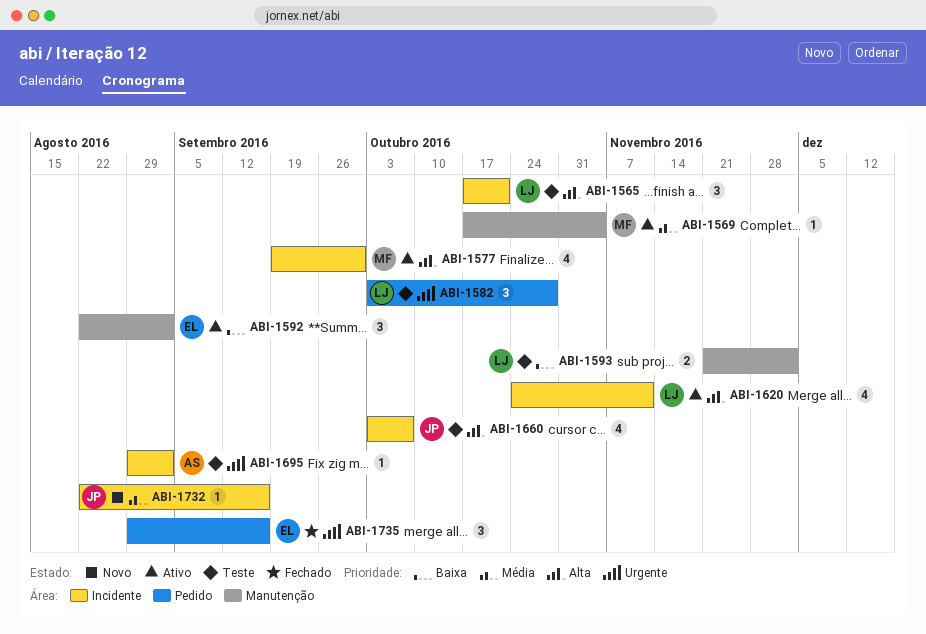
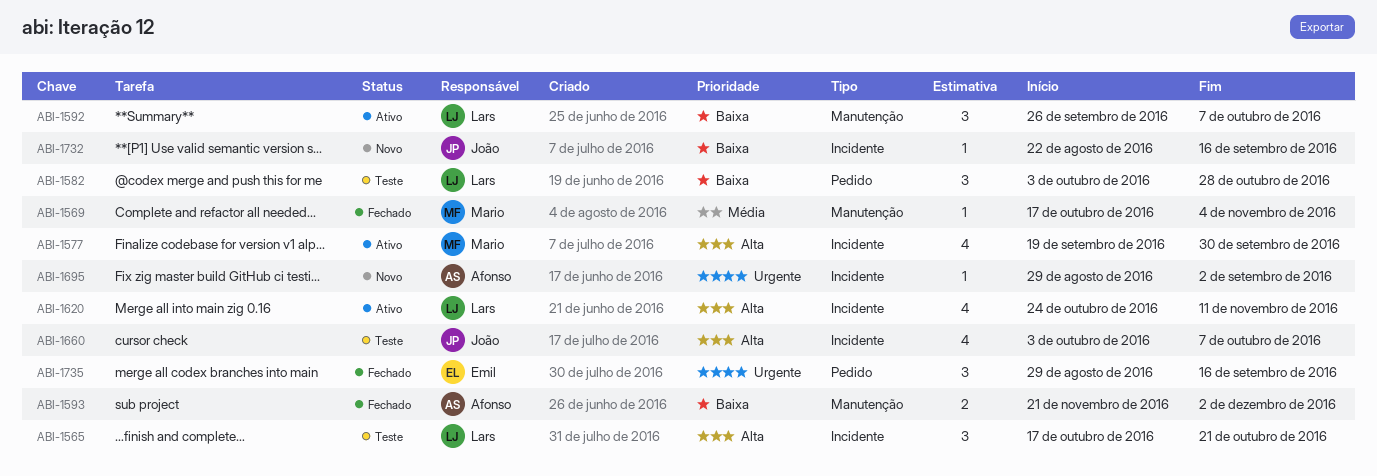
ABI-1569, status: Ativo -> Fechado
ABI-1582, priority: Urgente -> Baixa
ABI-1592, owner: Emil -> Lars
ABI-1592, start: Aug 22 -> Sep 26
ABI-1592, due: Sep 2 -> Oct 7
ABI-1593, status: Teste -> Fechado
ABI-1593, owner: Lars -> Afonso
ABI-1695, status: Teste -> Novo
ABI-1732, priority: Média -> Baixa

